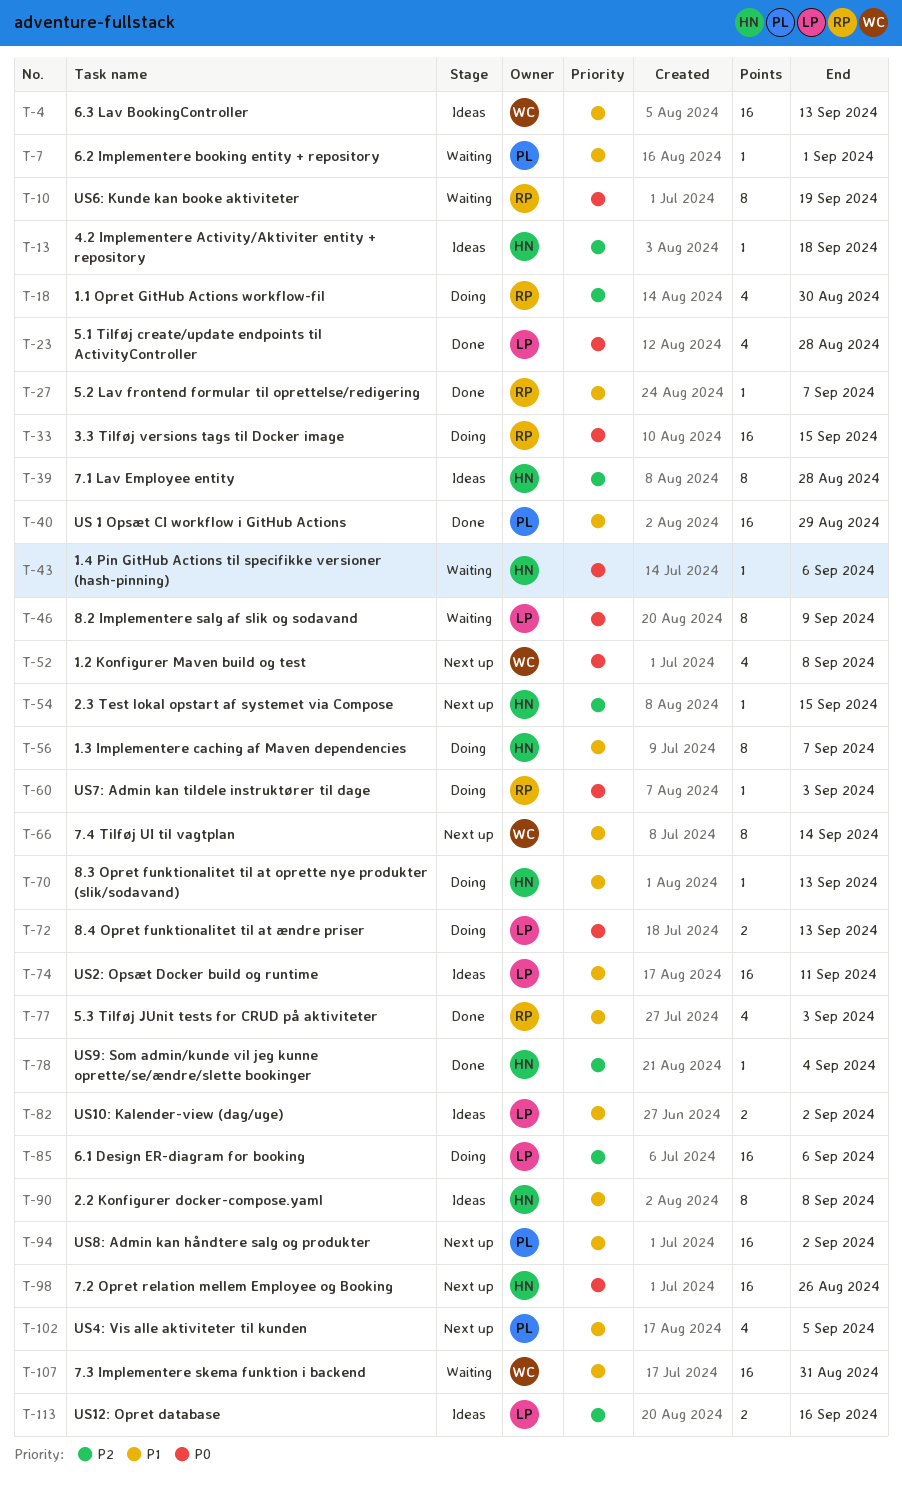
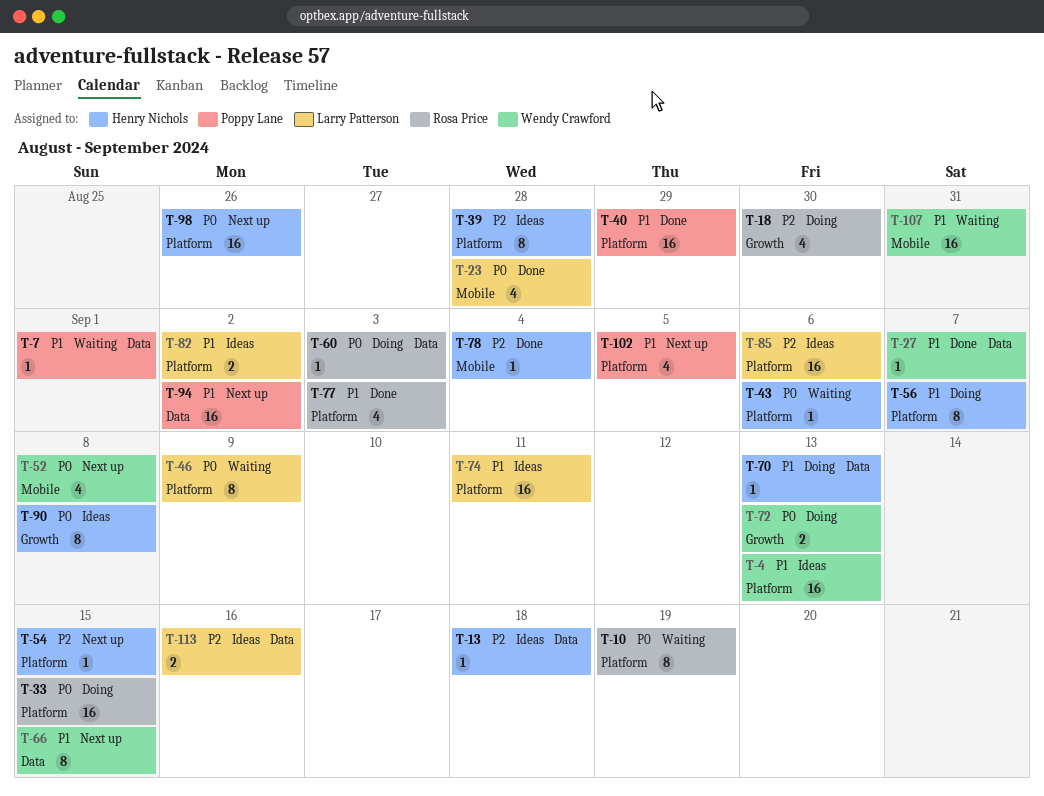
T-27, owner: Rosa Price -> Wendy Crawford
T-66, due: Sep 14 -> Sep 15
T-72, owner: Larry Patterson -> Wendy Crawford
T-85, status: Doing -> Ideas
T-90, priority: P1 -> P0

